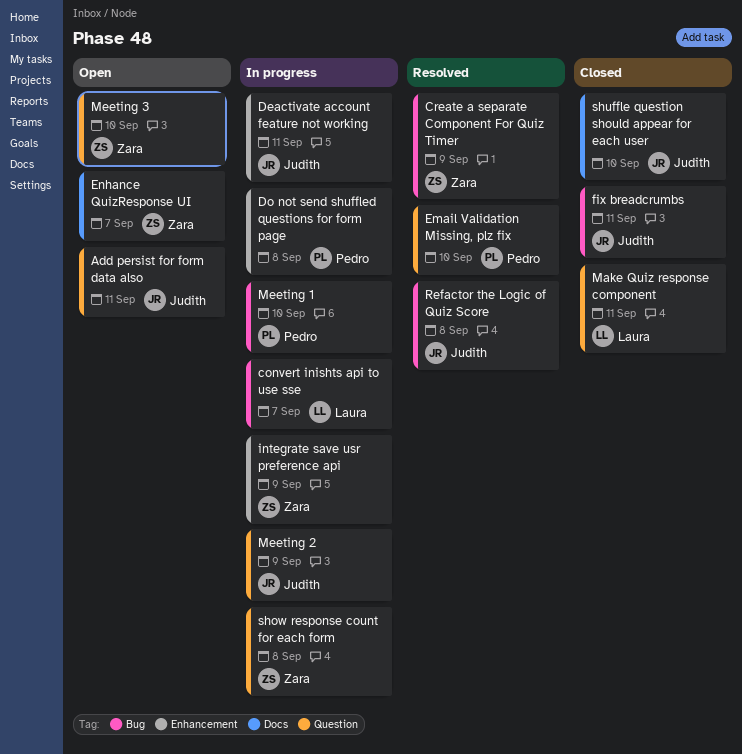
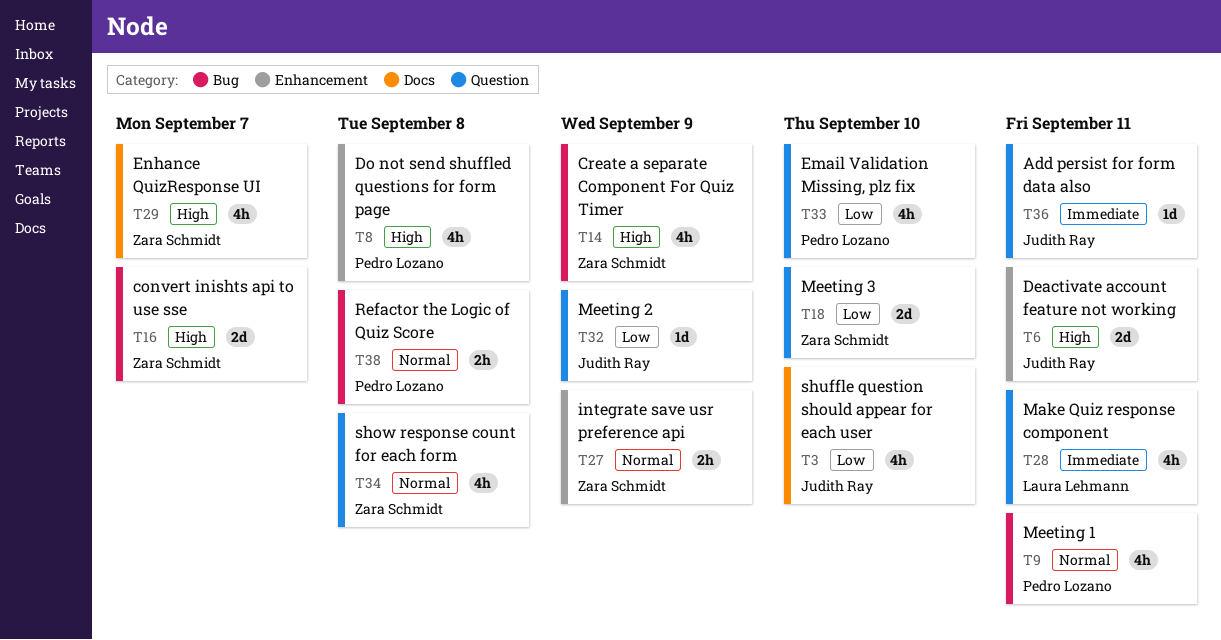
convert inishts api to use sse, owner: Laura Lehmann -> Zara Schmidt
fix breadcrumbs: present -> none
Meeting 1, due: Sep 10 -> Sep 11
Refactor the Logic of Quiz Score, owner: Judith Ray -> Pedro Lozano

